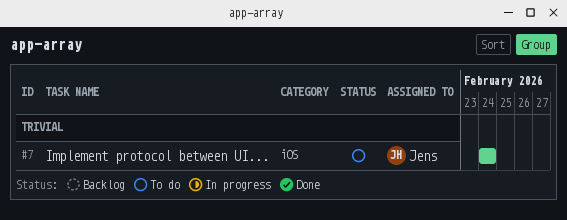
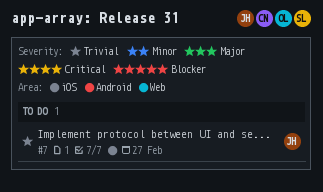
#7, due: Feb 24 -> Feb 27

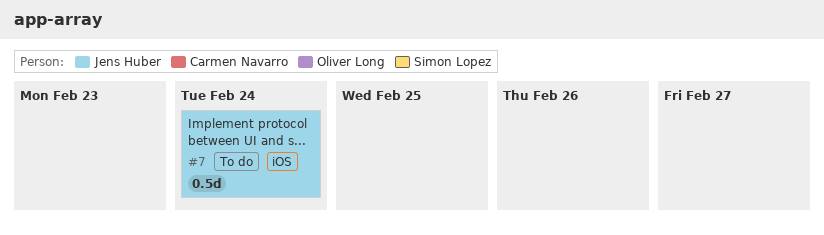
#7, due: Feb 27 -> Feb 24

